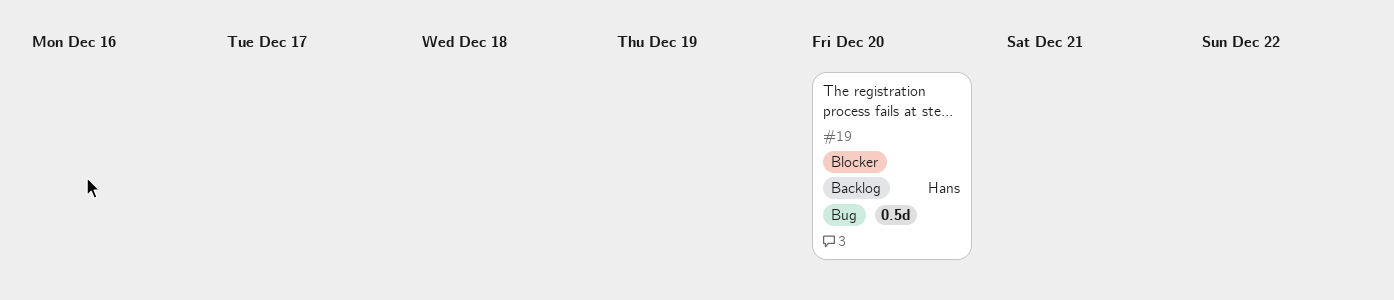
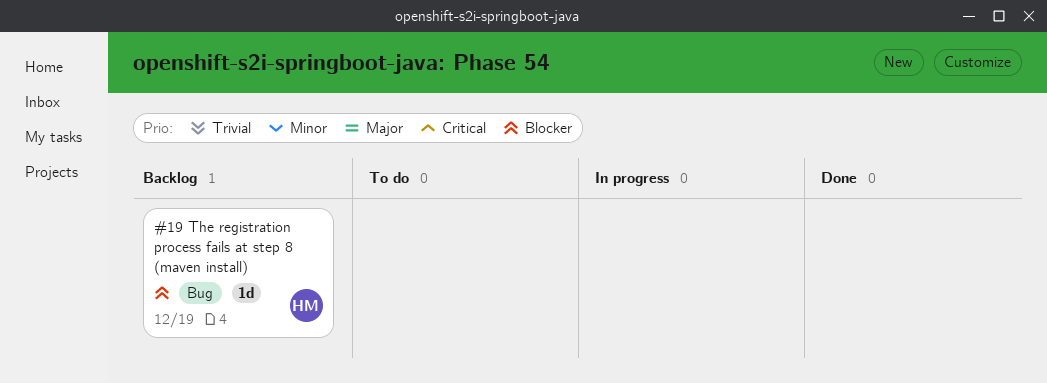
#19, estimate: 0.5d -> 1d
#19, due: Dec 20 -> Dec 19

